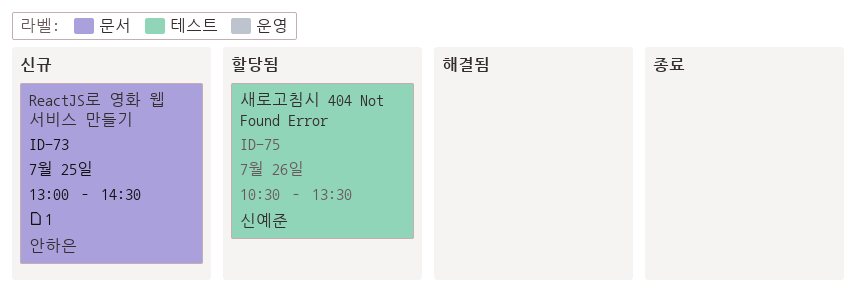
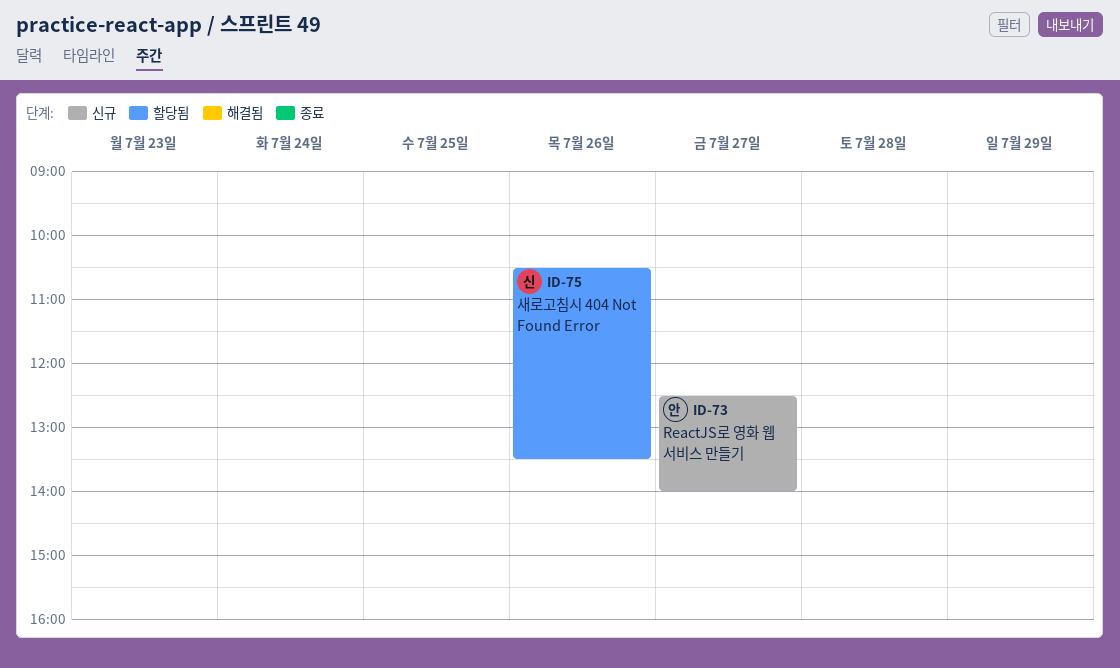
ID-73, day: Jul 25 -> Jul 27
ID-73, begins: 13:00 -> 12:30
ID-73, ends: 14:30 -> 14:00

